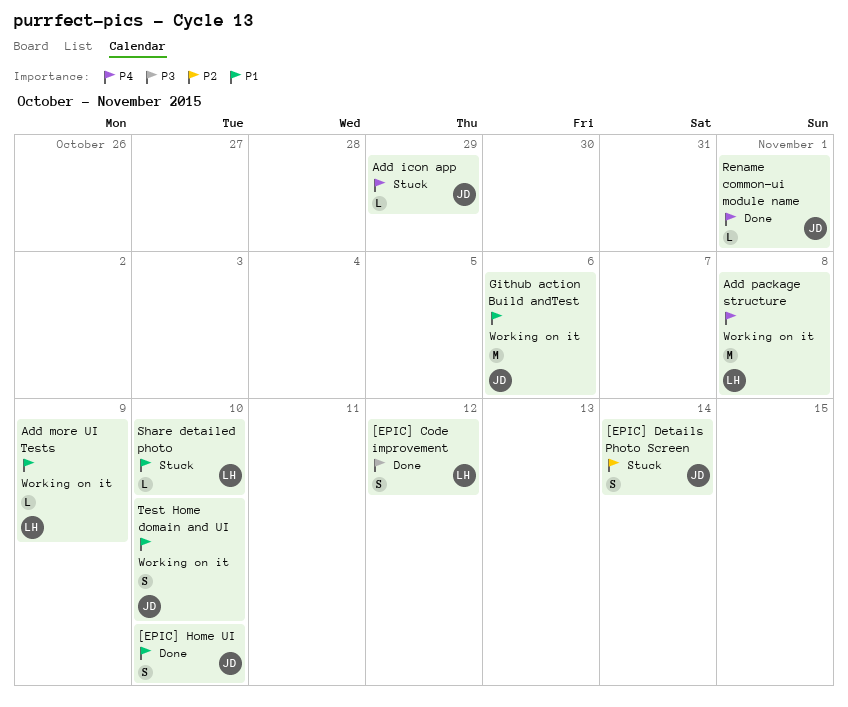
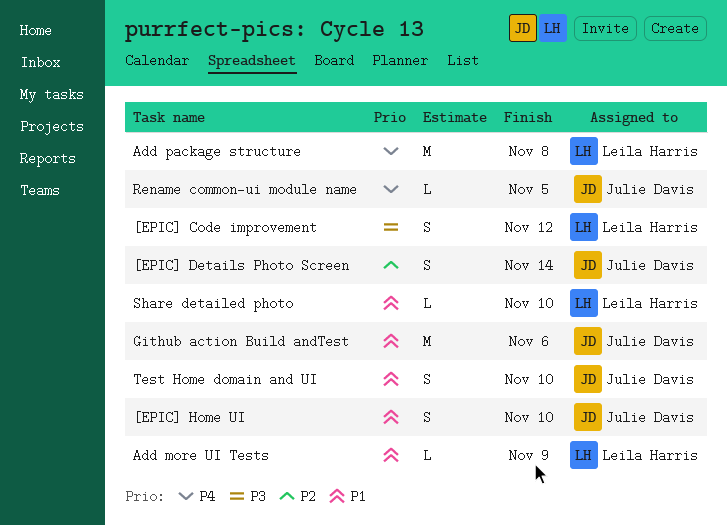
Add icon app: present -> none
Rename common-ui module name, due: Nov 1 -> Nov 5

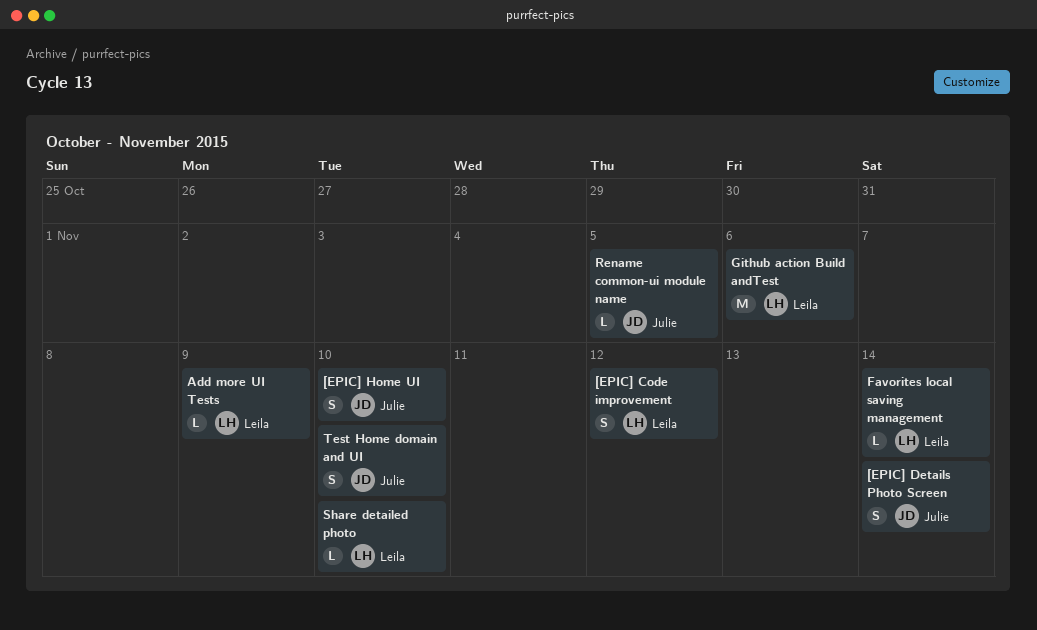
Add package structure: present -> none
Favorites local saving management: none -> present
Github action Build andTest, owner: Julie Davis -> Leila Harris

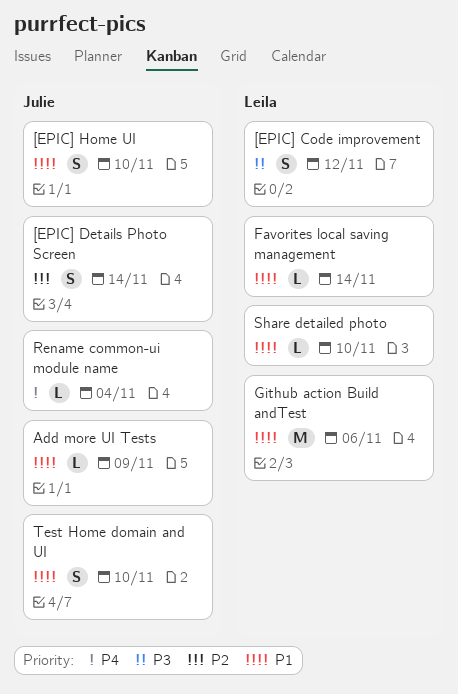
Add more UI Tests, owner: Leila -> Julie
Rename common-ui module name, due: Nov 5 -> Nov 4

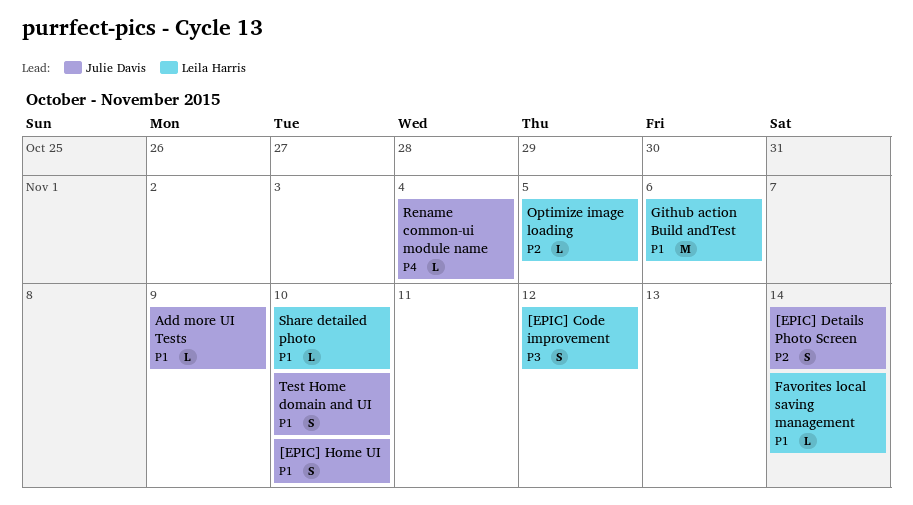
Optimize image loading: none -> present

